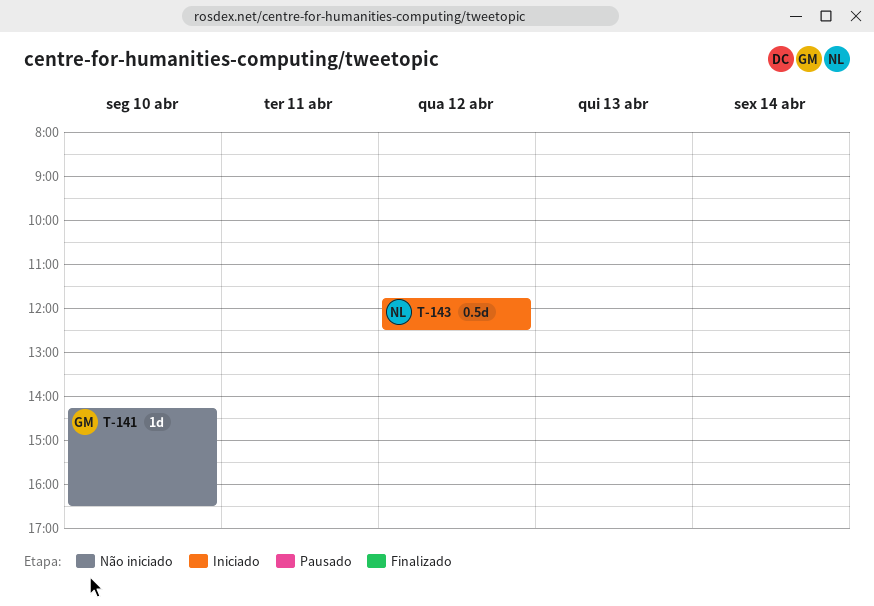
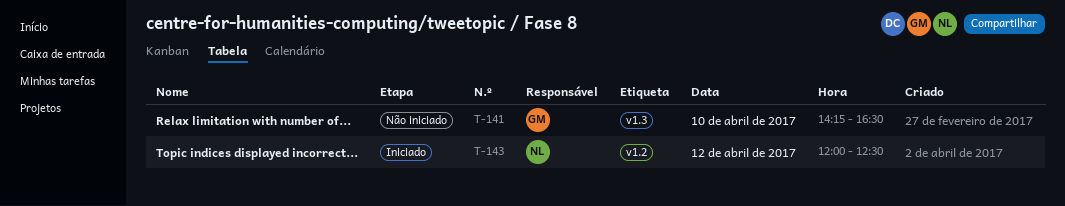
T-143, begins: 11:45 -> 12:00

